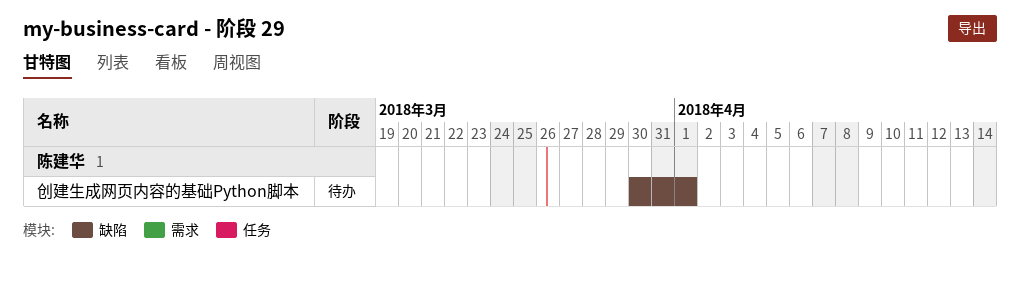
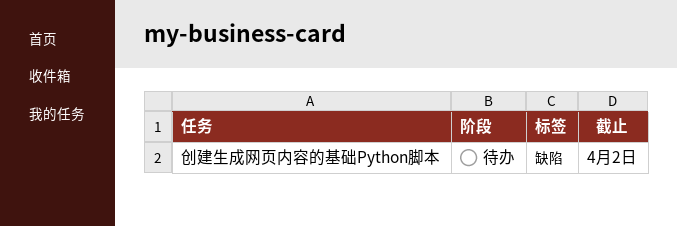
创建⽣成⽹⻚内容的基础Python脚本, due: Apr 1 -> Apr 2

